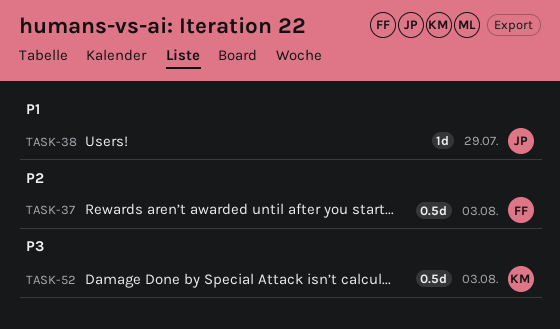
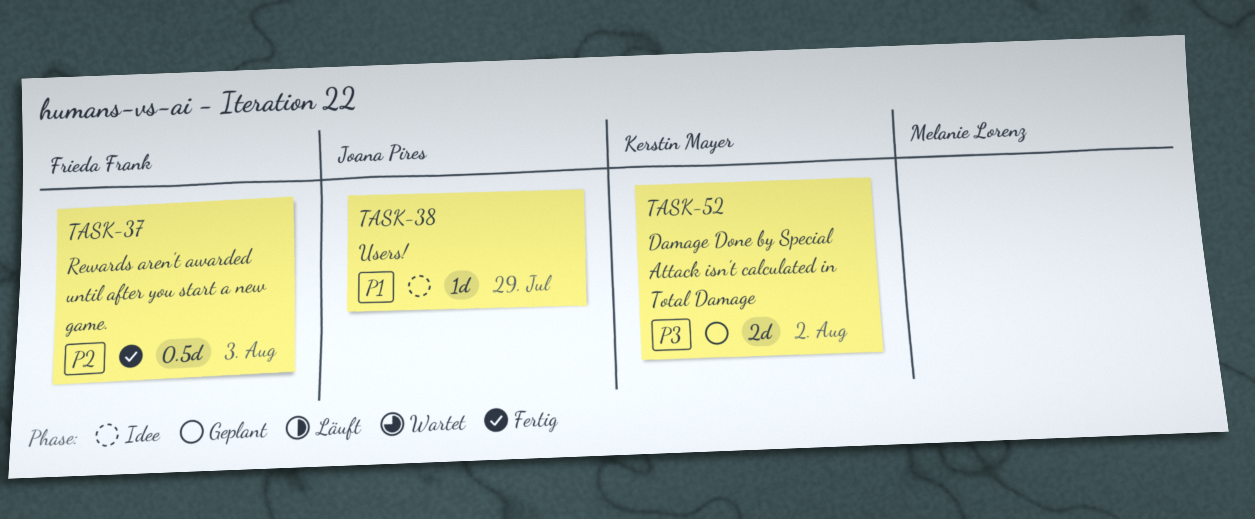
TASK-52, estimate: 0.5d -> 2d
TASK-52, due: Aug 3 -> Aug 2

